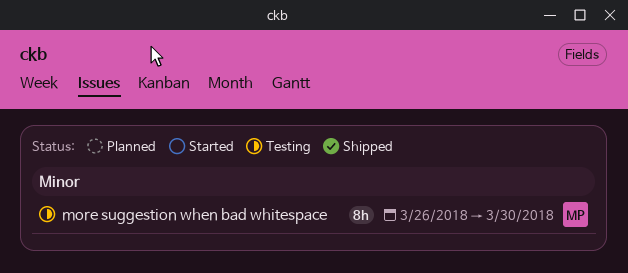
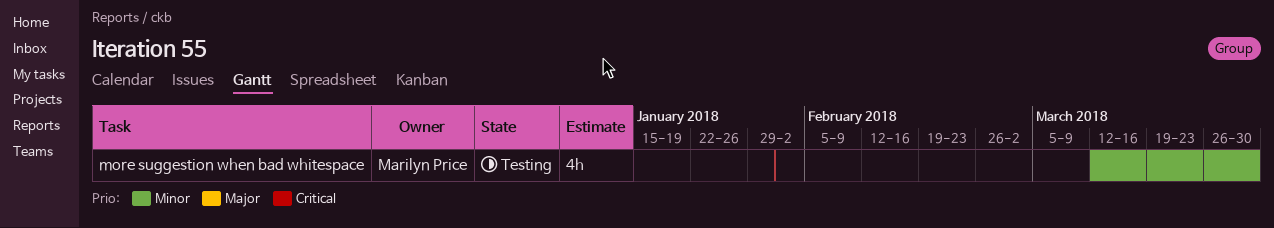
more suggestion when bad whitespace, estimate: 8h -> 4h
more suggestion when bad whitespace, start: Mar 26 -> Mar 12

